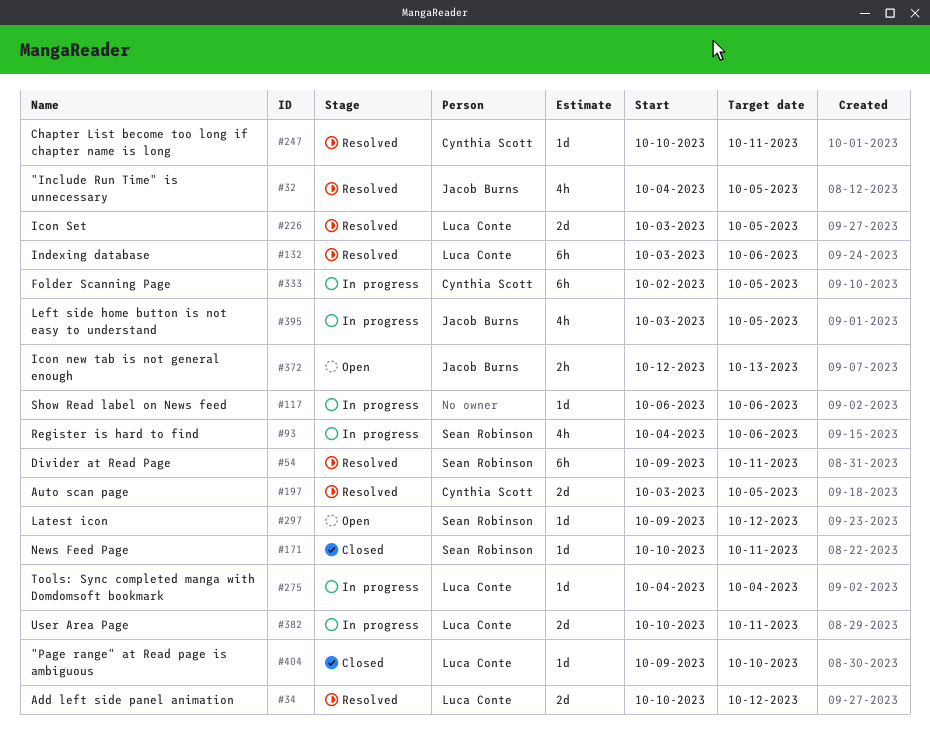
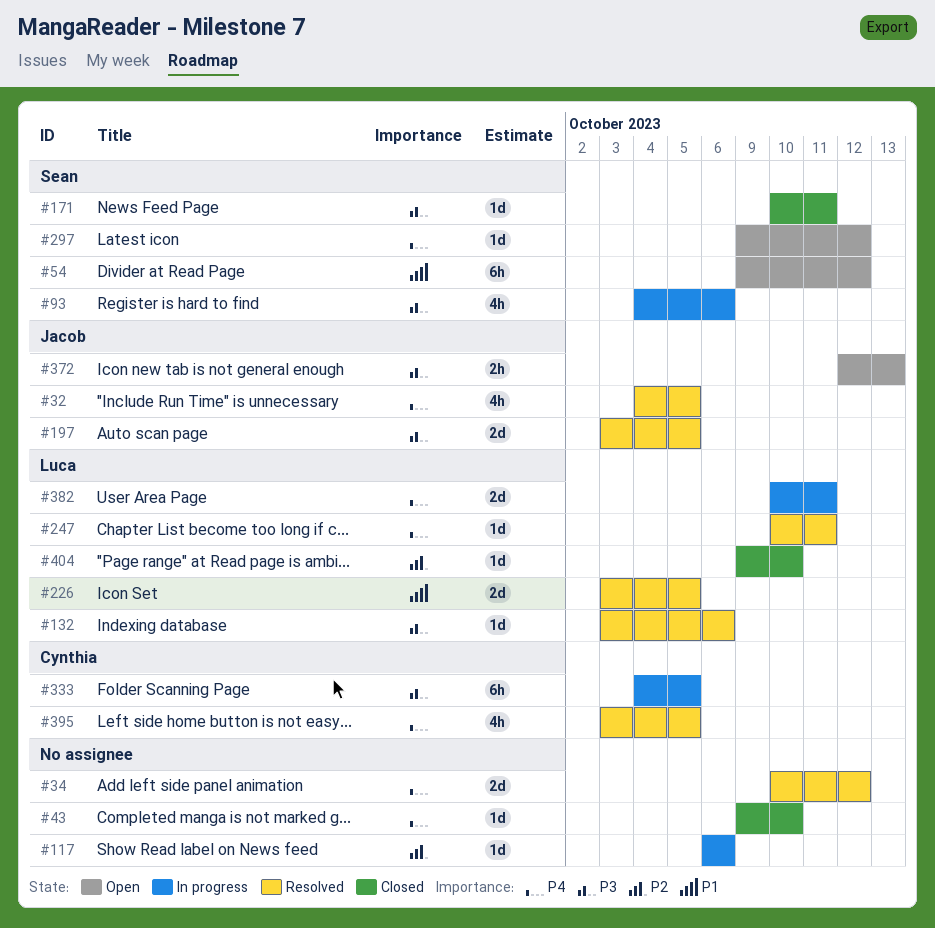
#34, owner: Luca Conte -> none
#43: none -> present
#54, status: Resolved -> Open
#54, due: Oct 11 -> Oct 12
#132, estimate: 6h -> 1d
#197, owner: Cynthia Scott -> Jacob Burns
#247, owner: Cynthia Scott -> Luca Conte
#275: present -> none
#333, start: Oct 2 -> Oct 4
#395, status: In progress -> Resolved
#395, owner: Jacob Burns -> Cynthia Scott

